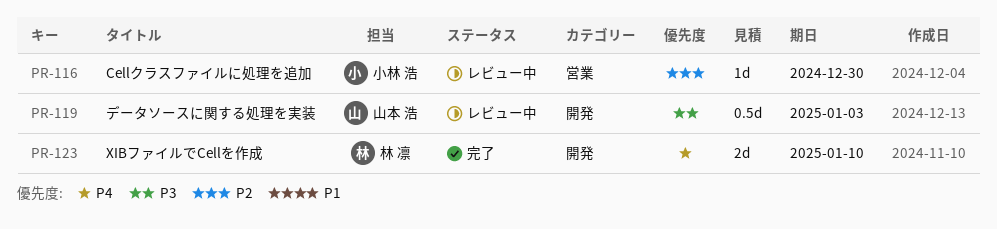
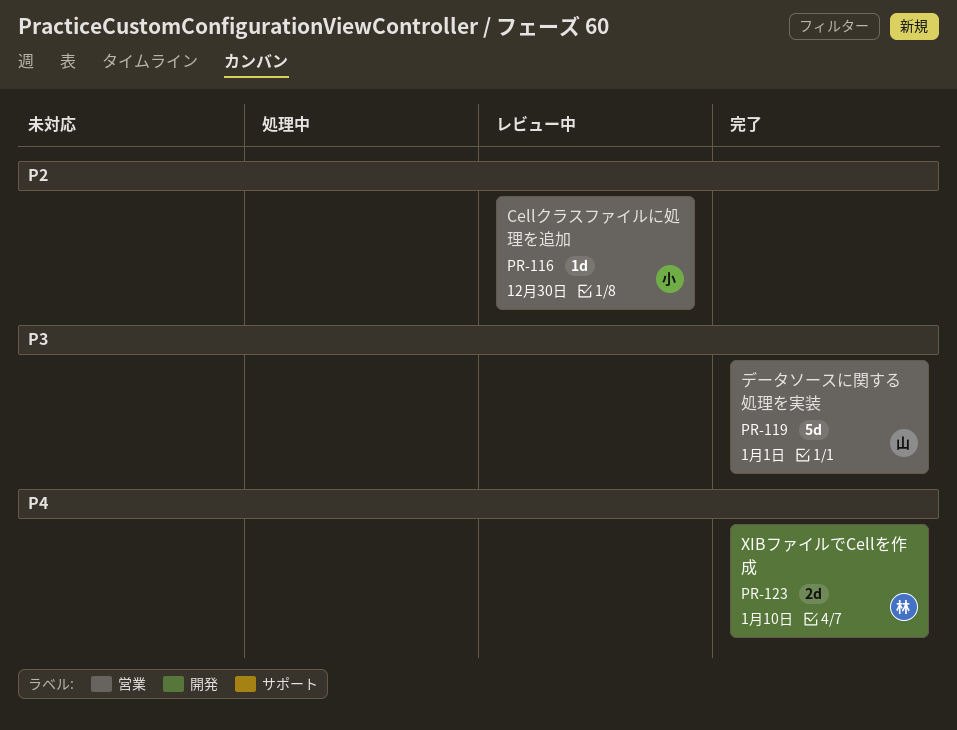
PR-119, status: レビュー中 -> 完了
PR-119, label: 開発 -> 営業
PR-119, estimate: 0.5d -> 5d
PR-119, due: Jan 3 -> Jan 1

